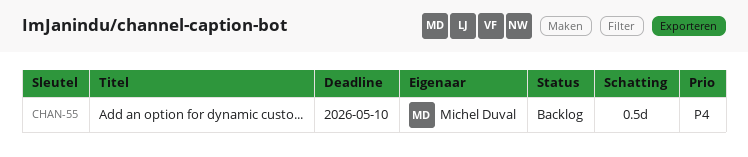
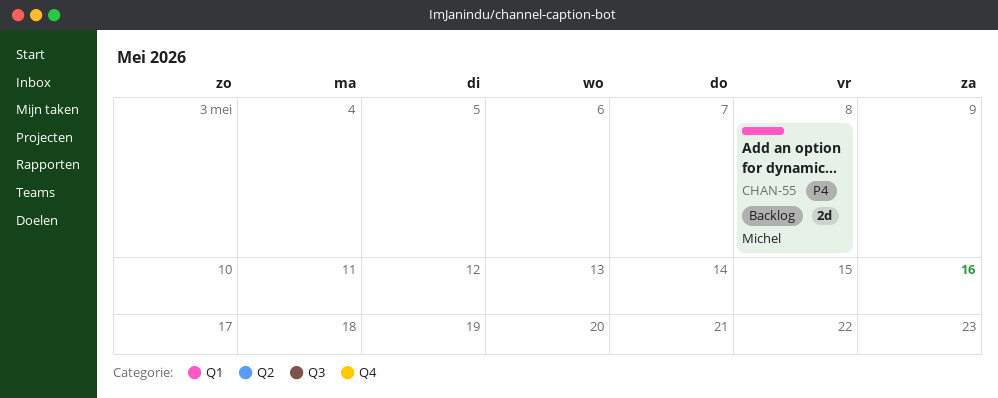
CHAN-55, estimate: 0.5d -> 2d
CHAN-55, due: May 10 -> May 8

